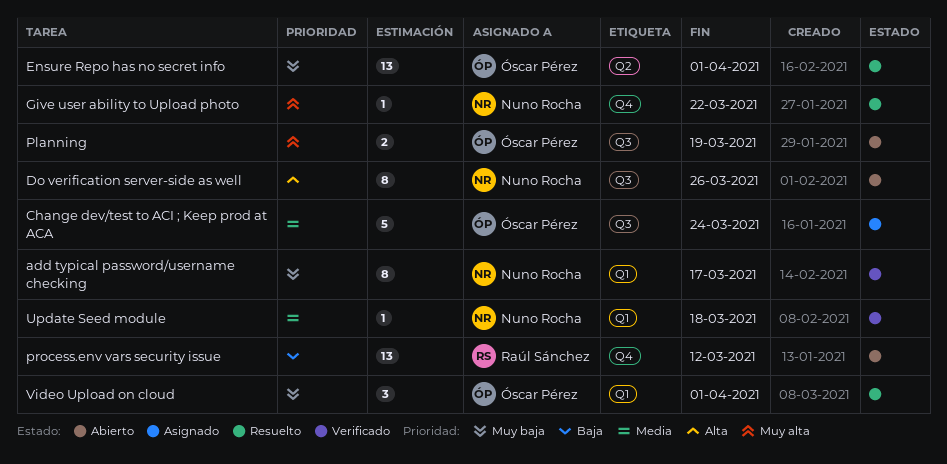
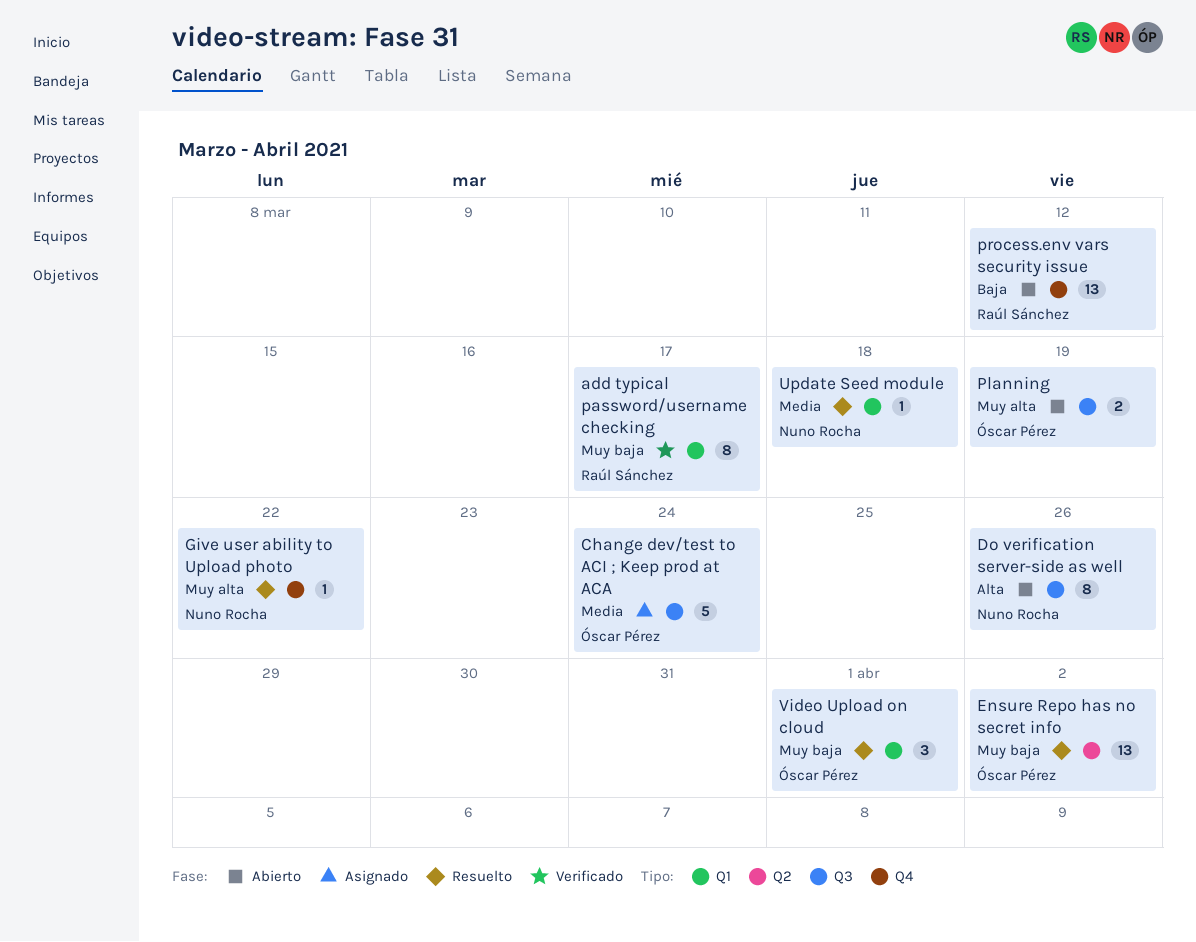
add typical password/username checking, owner: Nuno Rocha -> Raúl Sánchez
Ensure Repo has no secret info, due: Apr 1 -> Apr 2
Update Seed module, status: Verificado -> Resuelto

